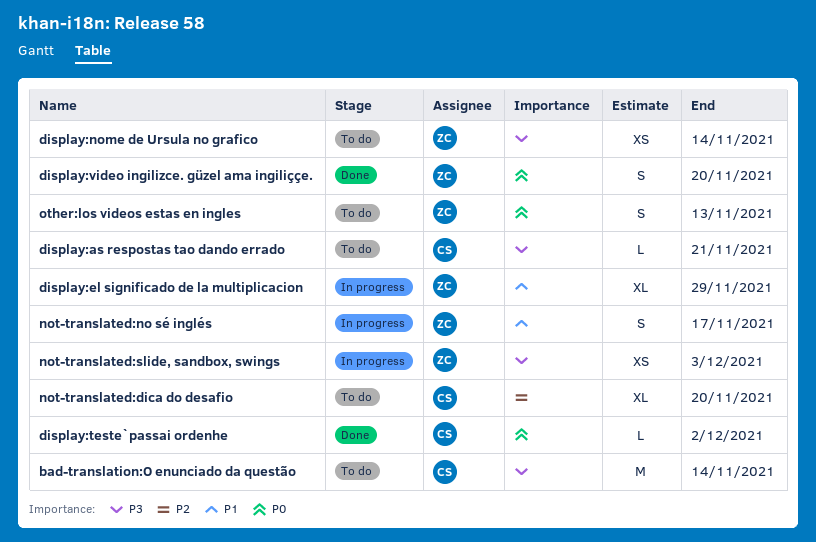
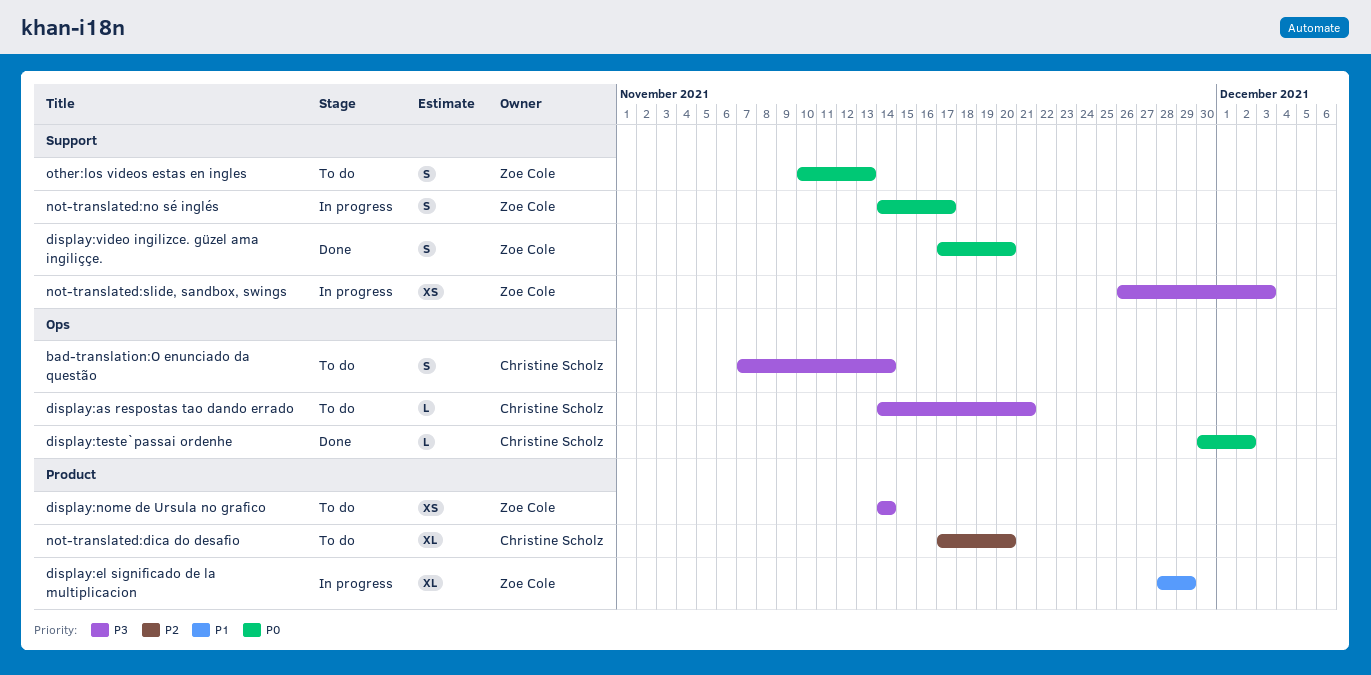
bad-translation:O enunciado da questão, estimate: M -> S
not-translated:no sé inglés, priority: P1 -> P0

